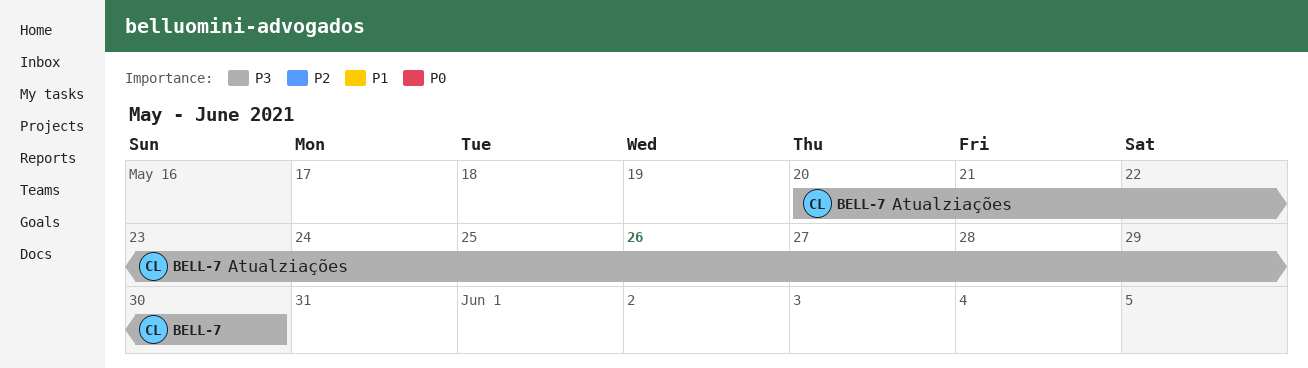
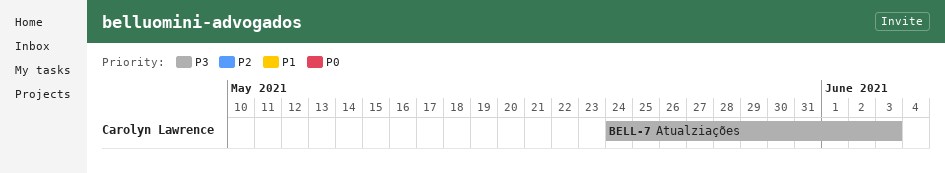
BELL-7, start: May 20 -> May 24
BELL-7, due: May 30 -> Jun 3

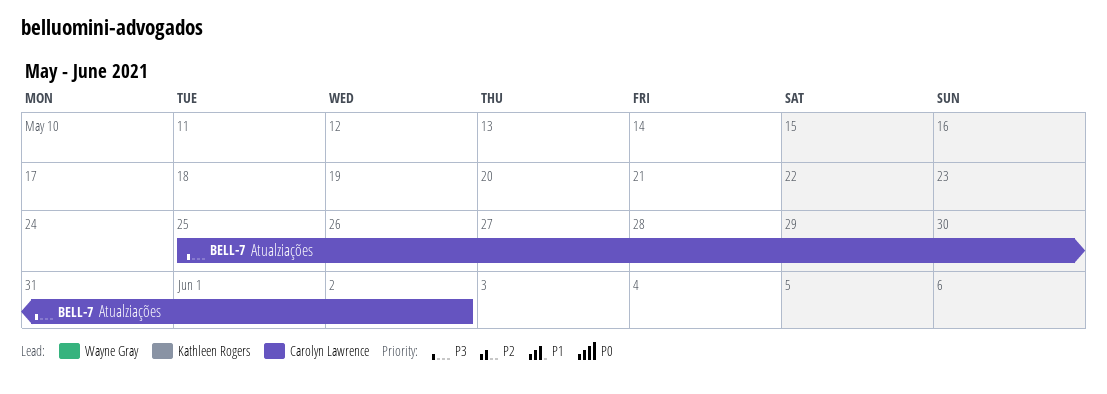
BELL-7, start: May 24 -> May 25
BELL-7, due: Jun 3 -> Jun 2

